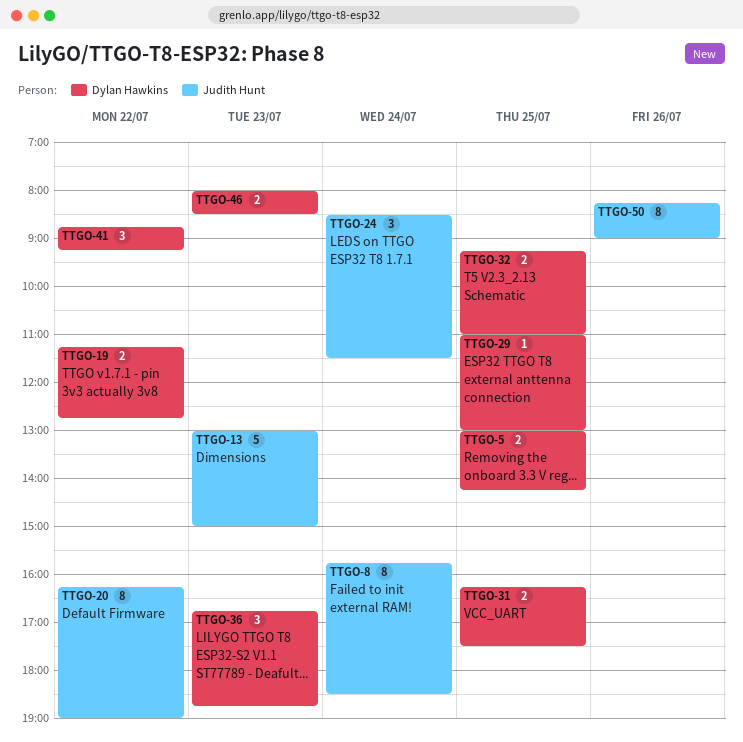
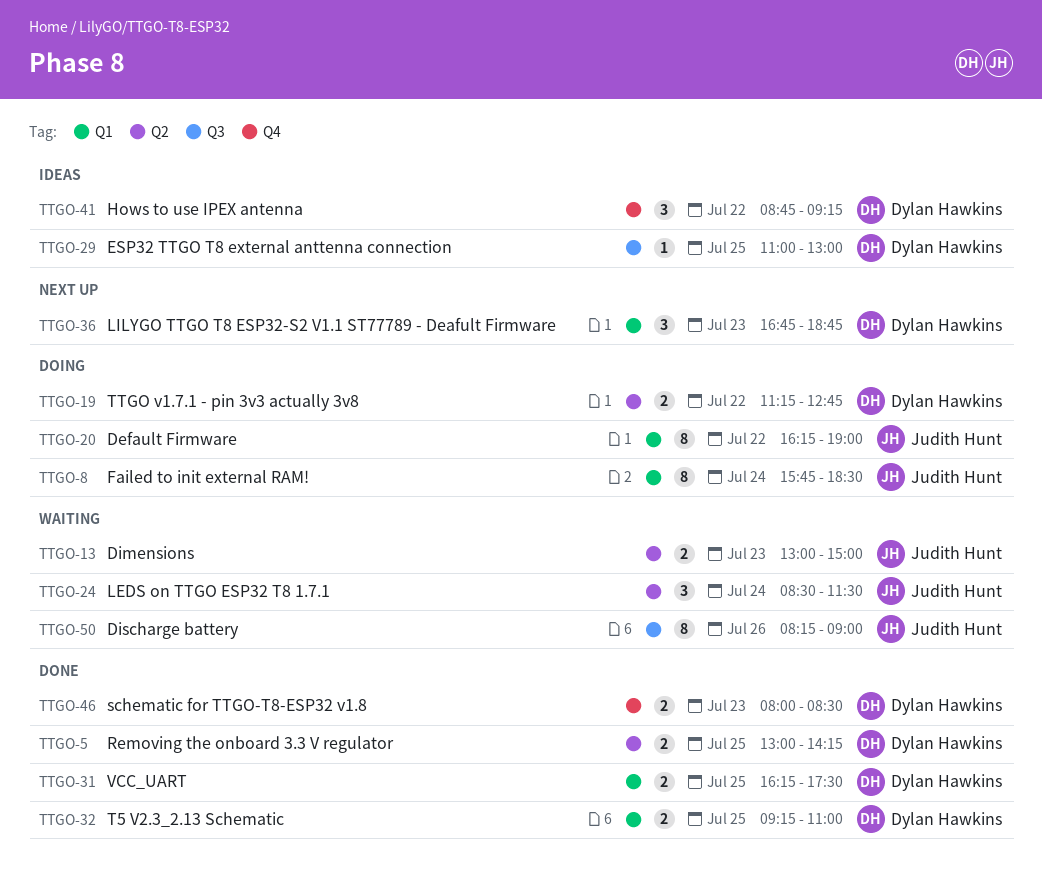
TTGO-13, estimate: 5 -> 2

